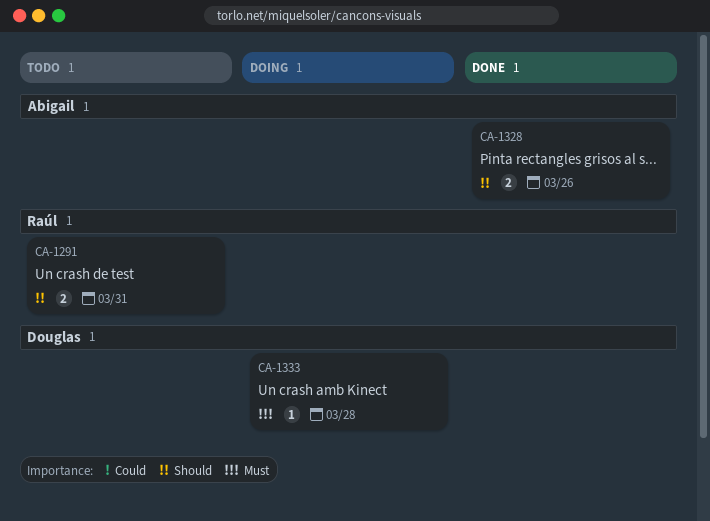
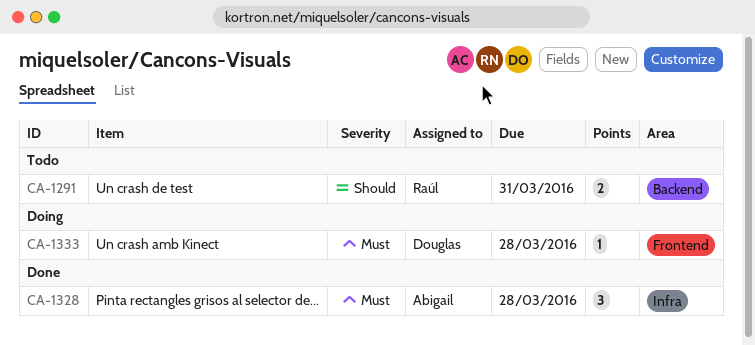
CA-1328, priority: Should -> Must
CA-1328, estimate: 2 -> 3
CA-1328, due: Mar 26 -> Mar 28

